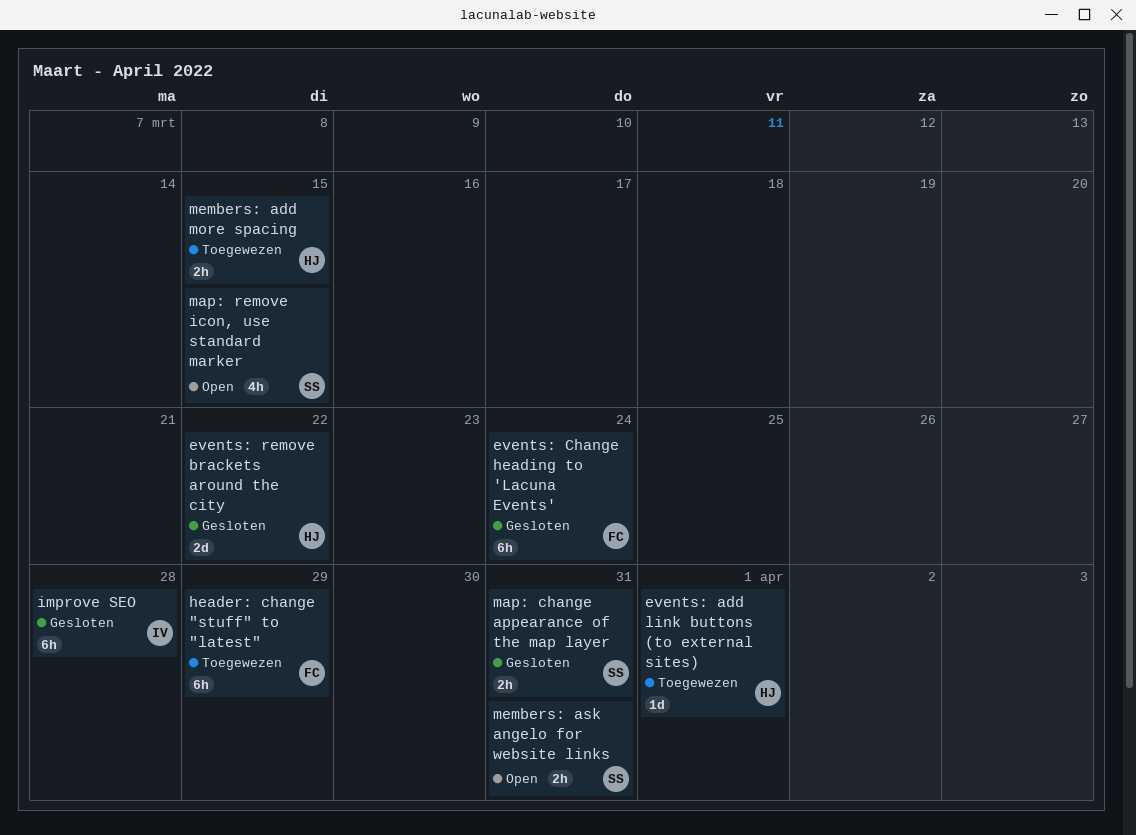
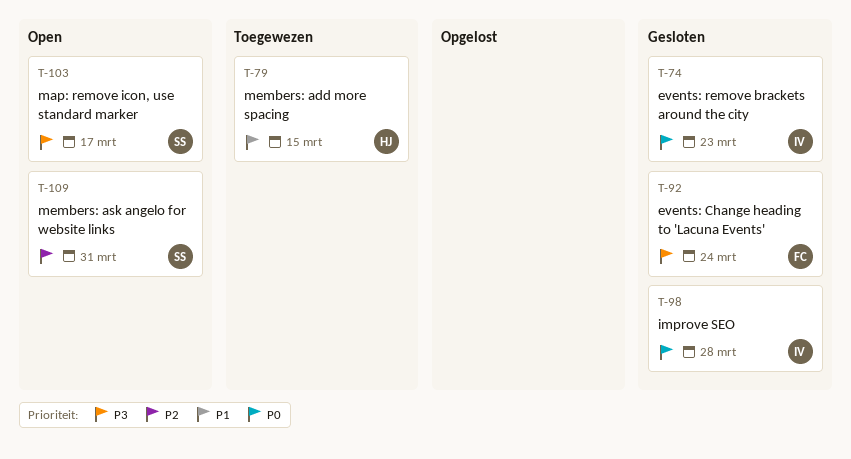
events: add link buttons (to external sites): present -> none
events: remove brackets around the city, owner: HJ -> IV
events: remove brackets around the city, due: Mar 22 -> Mar 23
header: change "stuff" to "latest": present -> none
map: change appearance of the map layer: present -> none
map: remove icon, use standard marker, due: Mar 15 -> Mar 17

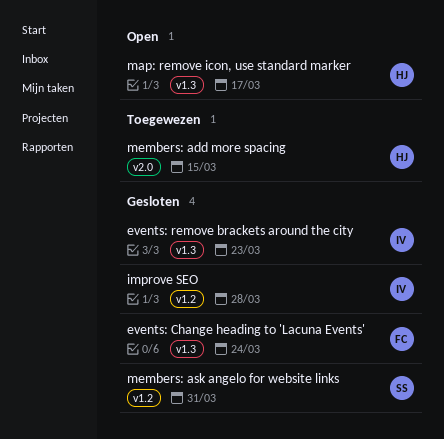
map: remove icon, use standard marker, owner: SS -> HJ
members: ask angelo for website links, status: Open -> Gesloten

